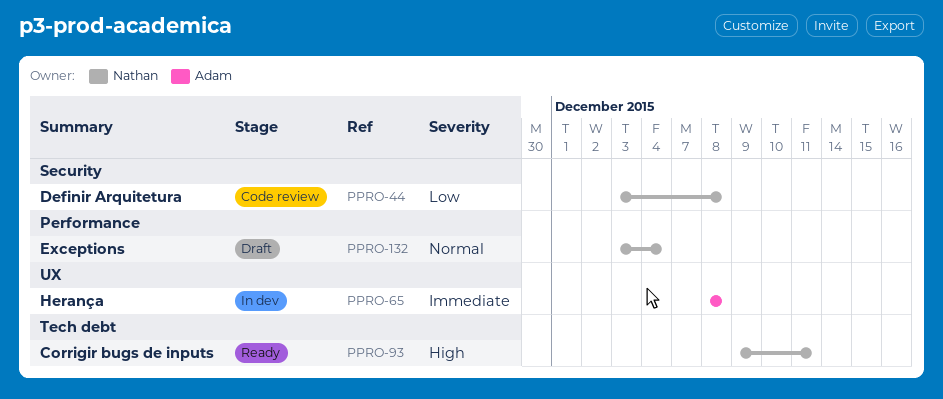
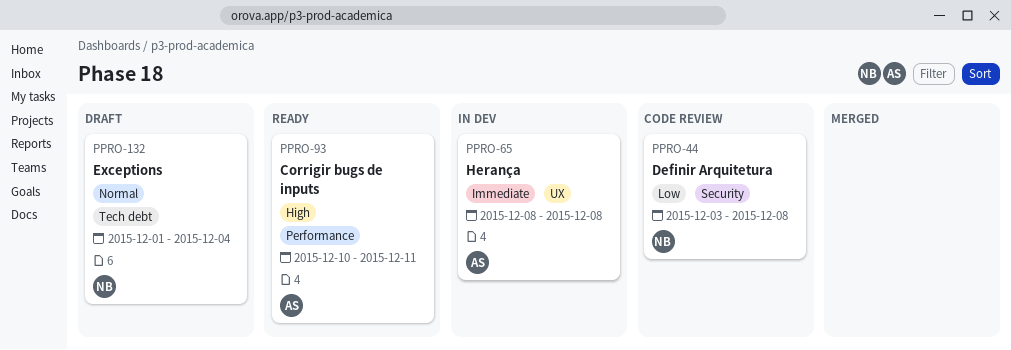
PPRO-93, owner: Nathan -> Adam
PPRO-93, label: Tech debt -> Performance
PPRO-93, start: Dec 9 -> Dec 10
PPRO-132, label: Performance -> Tech debt
PPRO-132, start: Dec 3 -> Dec 1

